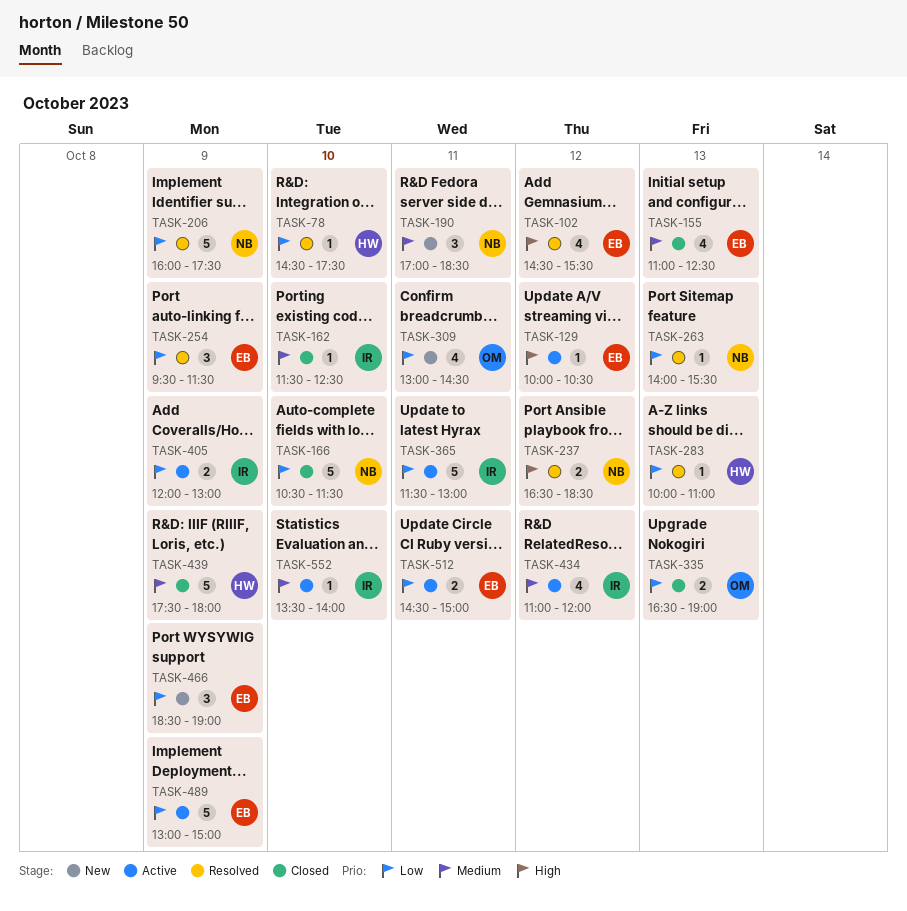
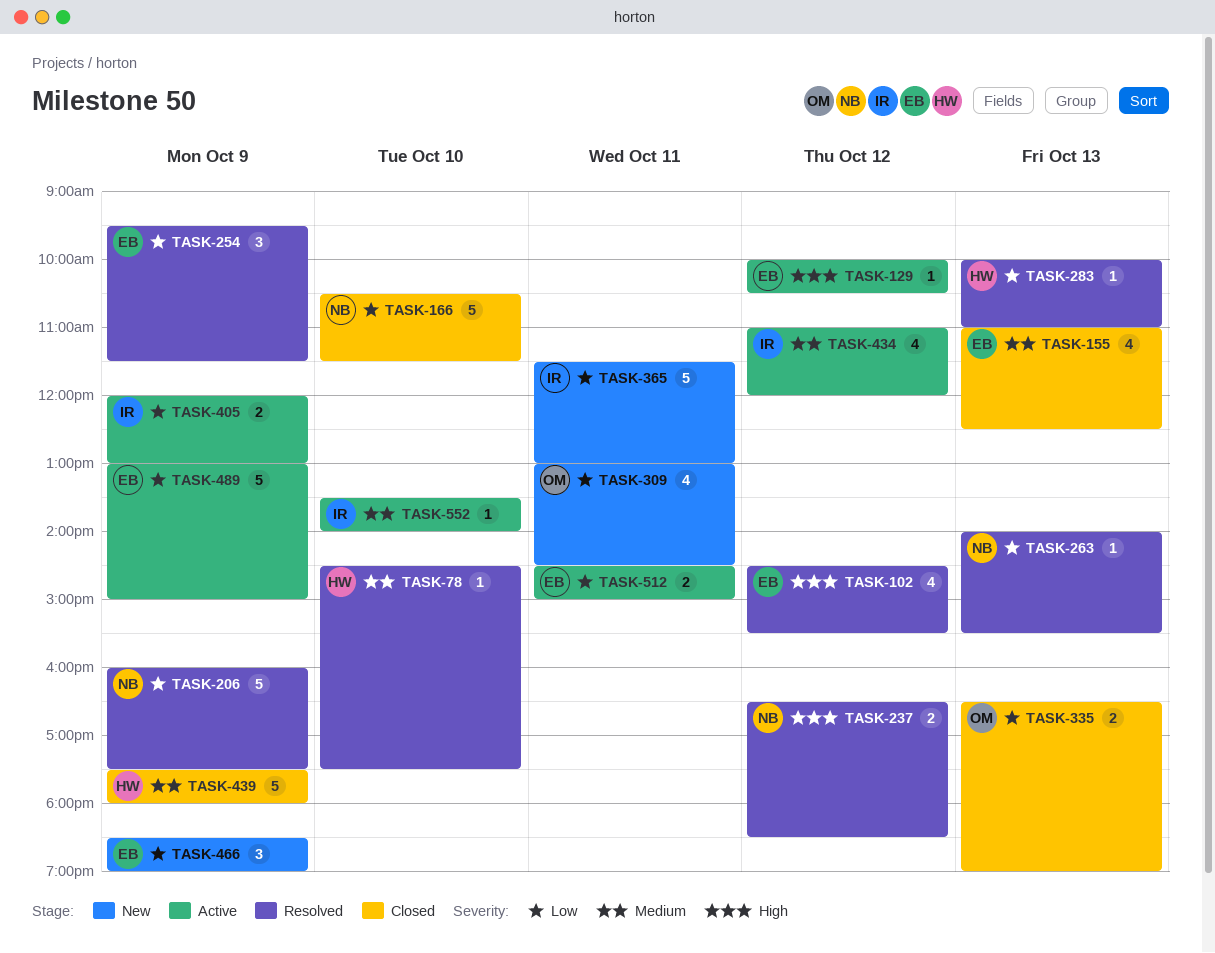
TASK-78, priority: Low -> Medium
TASK-162: present -> none
TASK-190: present -> none
TASK-365, status: Active -> New

